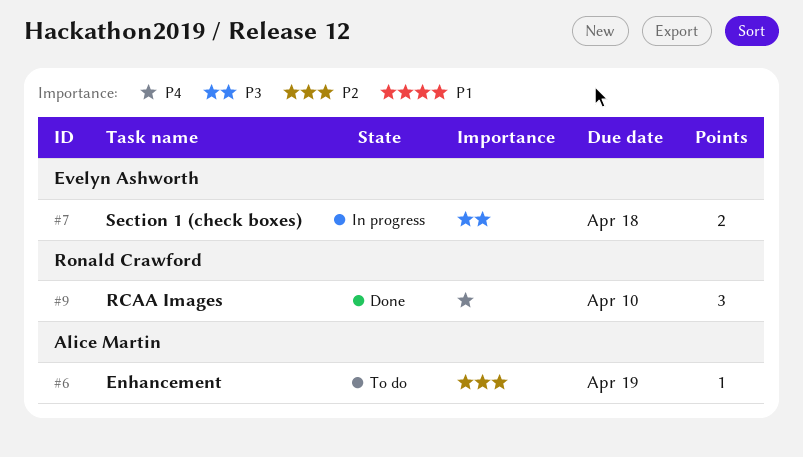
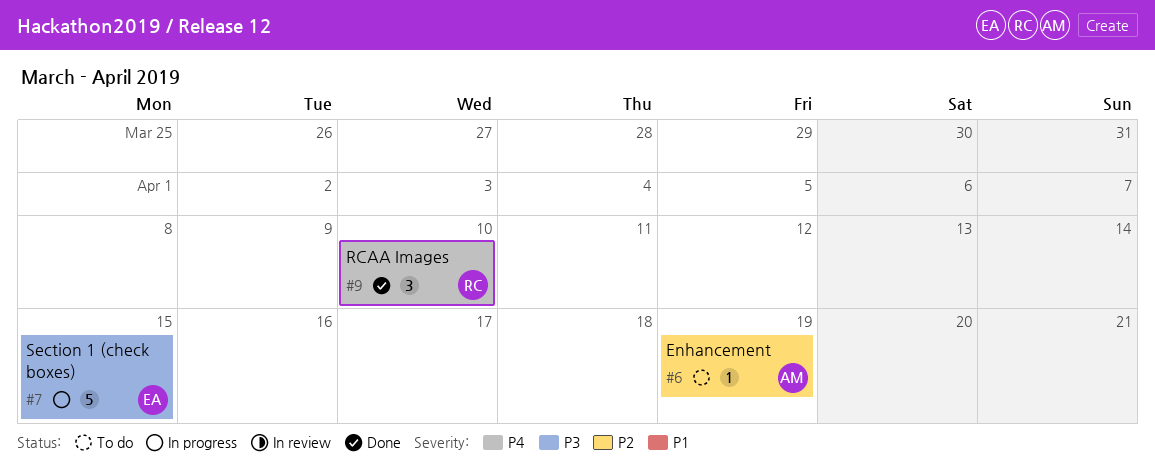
#7, estimate: 2 -> 5
#7, due: Apr 18 -> Apr 15

